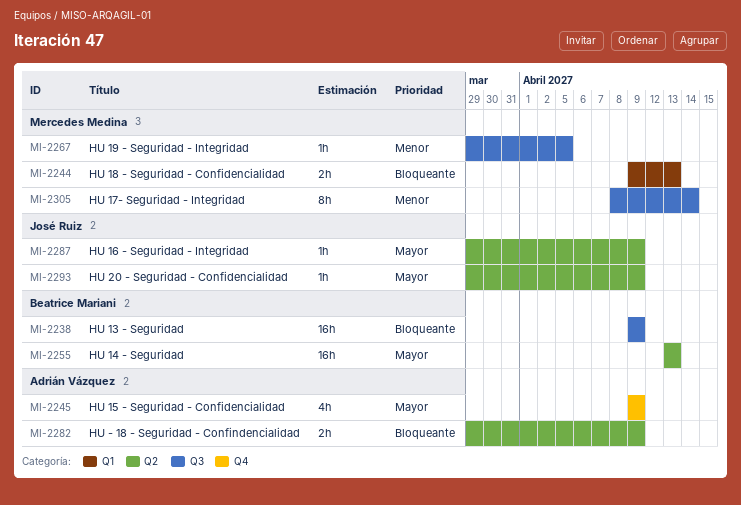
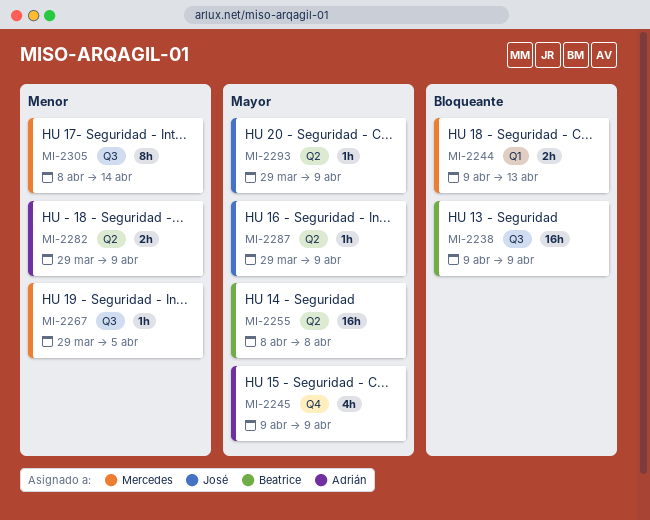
MI-2255, start: Apr 13 -> Apr 8
MI-2255, due: Apr 13 -> Apr 8
MI-2282, priority: Bloqueante -> Menor

